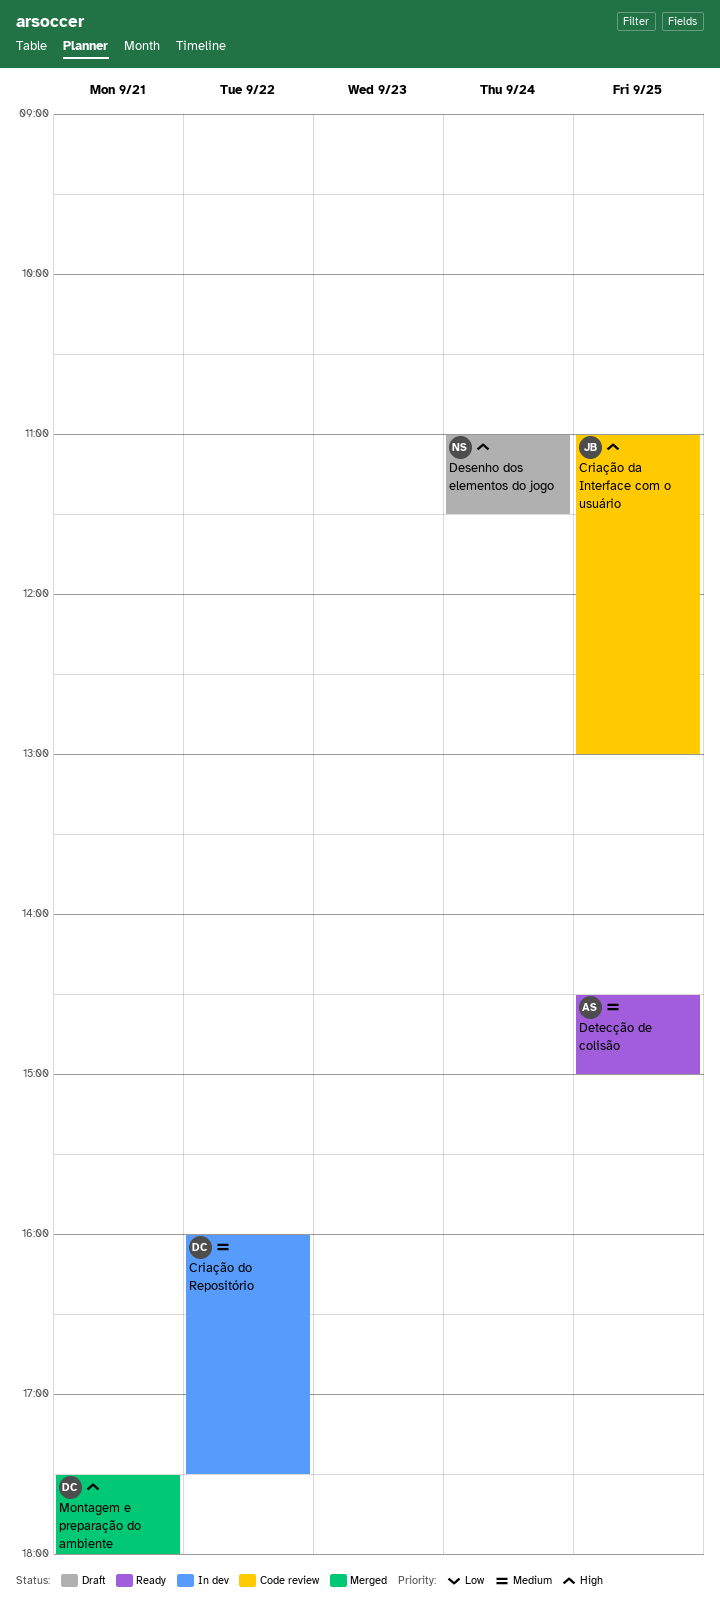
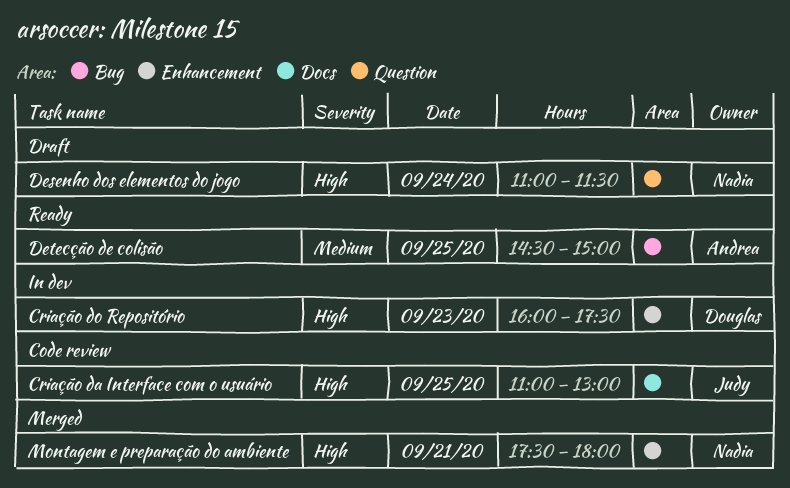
Criação do Repositório, priority: Medium -> High
Criação do Repositório, day: Sep 22 -> Sep 23
Montagem e preparação do ambiente, owner: Douglas -> Nadia

